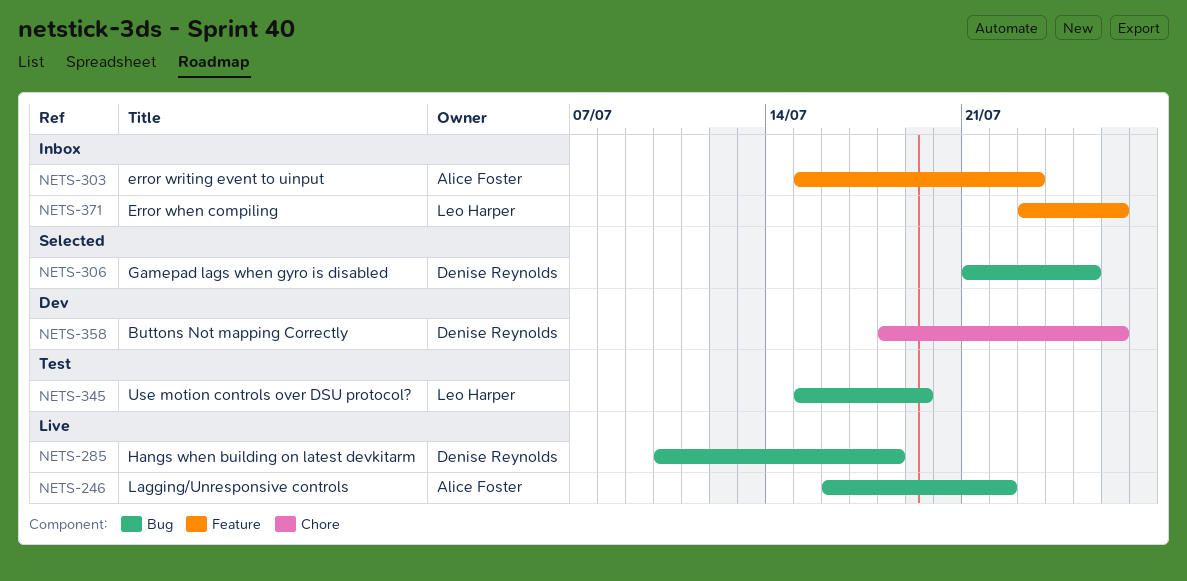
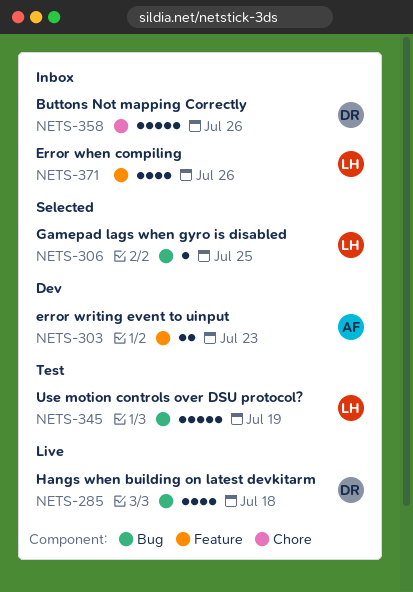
NETS-246: present -> none
NETS-303, status: Inbox -> Dev
NETS-306, owner: Denise Reynolds -> Leo Harper
NETS-358, status: Dev -> Inbox

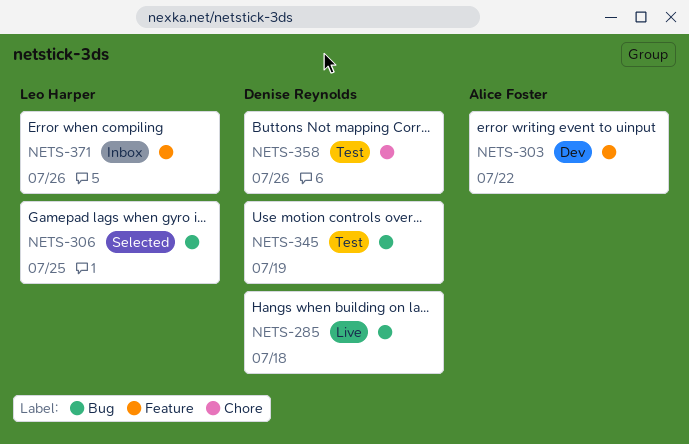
NETS-303, due: Jul 23 -> Jul 22
NETS-345, owner: Leo Harper -> Denise Reynolds
NETS-358, status: Inbox -> Test

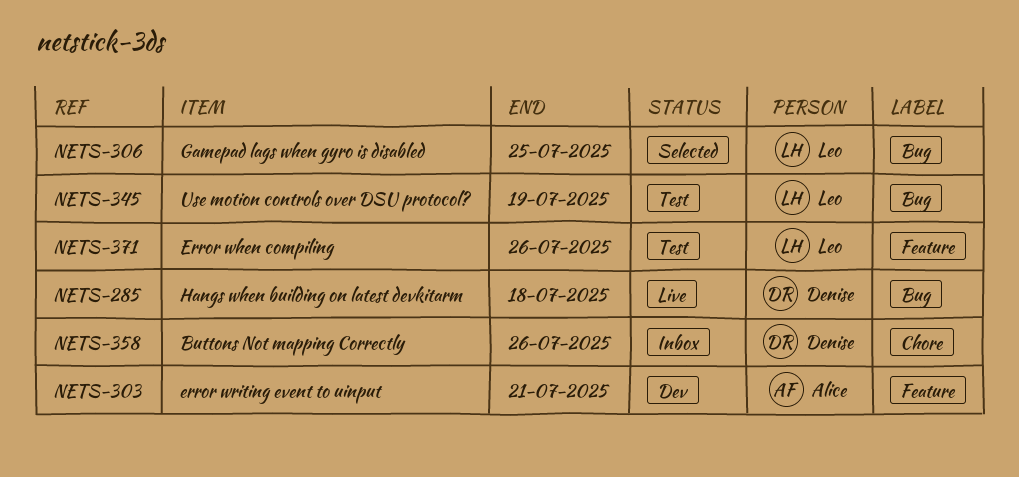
NETS-303, due: Jul 22 -> Jul 21
NETS-345, owner: Denise Reynolds -> Leo Harper
NETS-358, status: Test -> Inbox
NETS-371, status: Inbox -> Test

